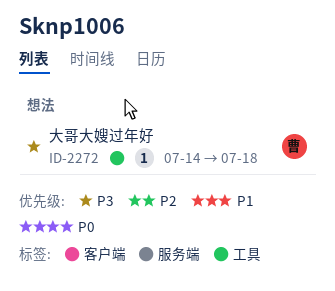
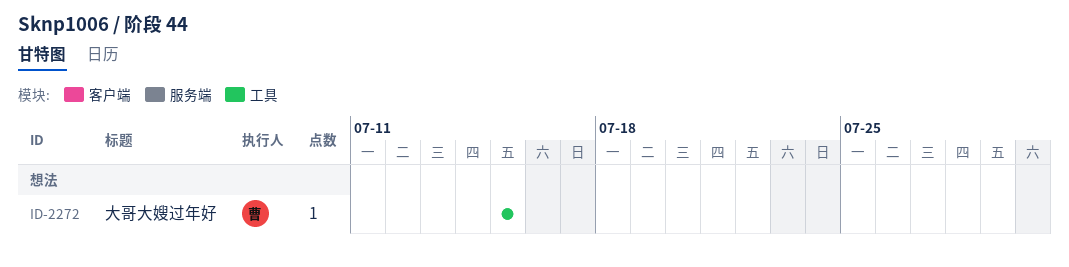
ID-2272, start: Jul 14 -> Jul 15
ID-2272, due: Jul 18 -> Jul 15

